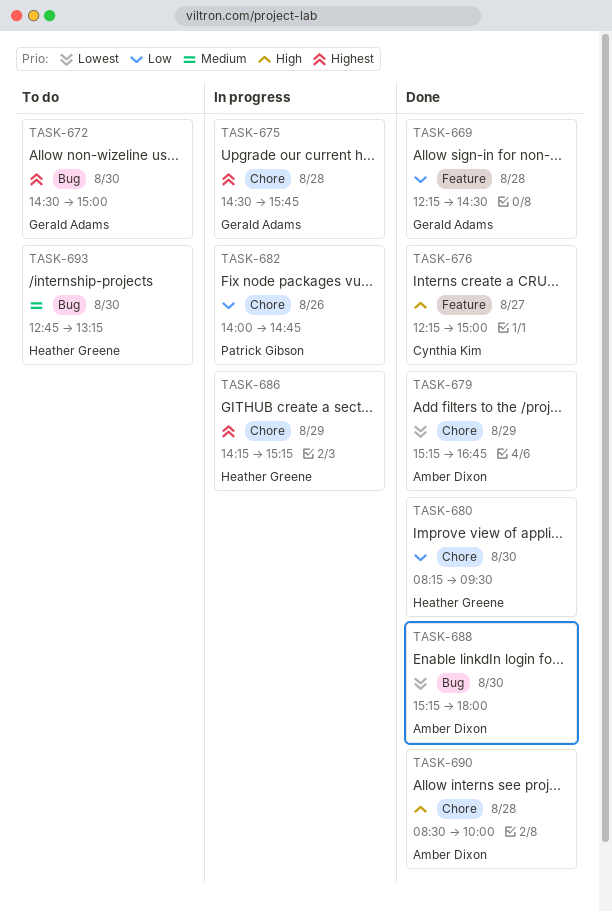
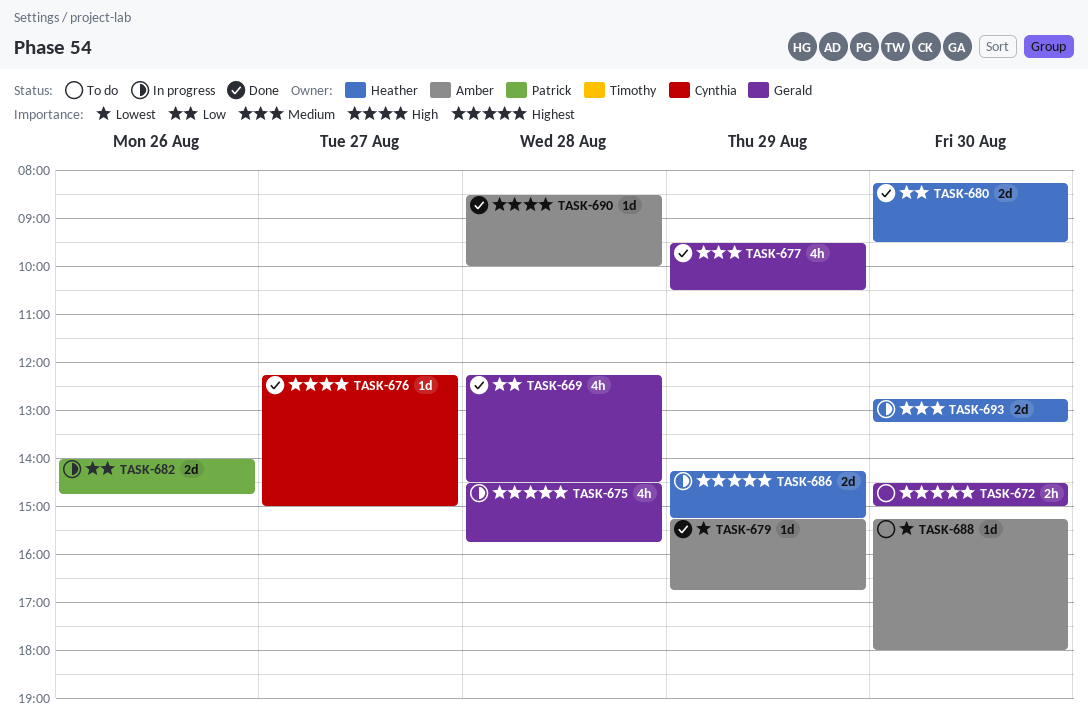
TASK-677: none -> present
TASK-688, status: Done -> To do
TASK-693, status: To do -> In progress

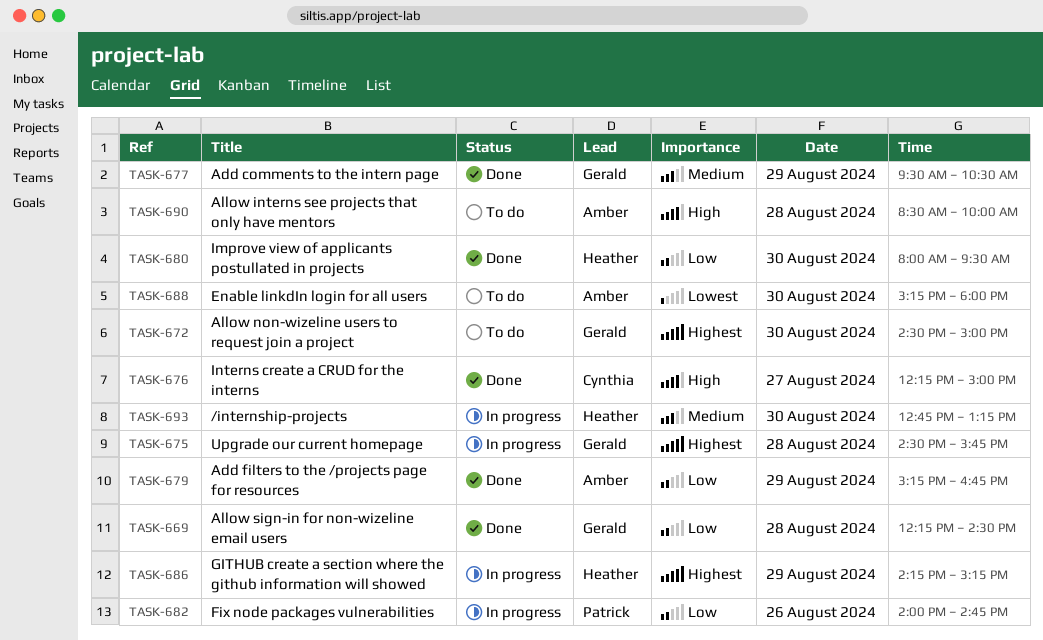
TASK-679, priority: Lowest -> Low
TASK-680, begins: 08:15 -> 08:00
TASK-690, status: Done -> To do

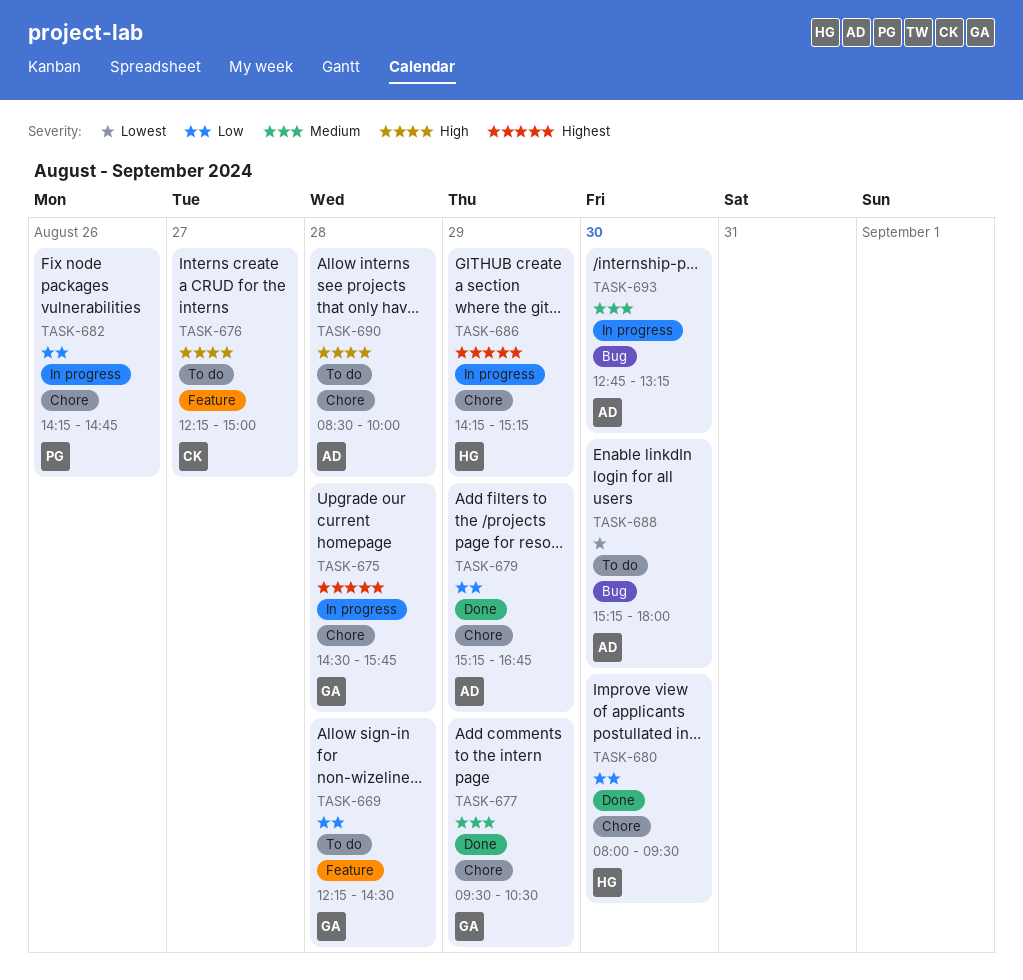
TASK-669, status: Done -> To do
TASK-672: present -> none
TASK-676, status: Done -> To do
TASK-682, begins: 14:00 -> 14:15
TASK-693, owner: Heather -> Amber

